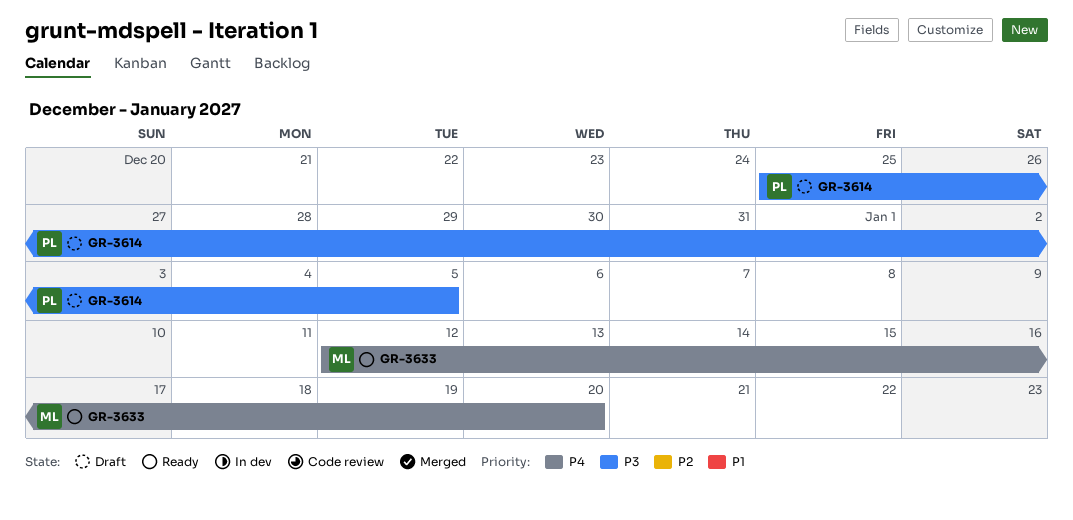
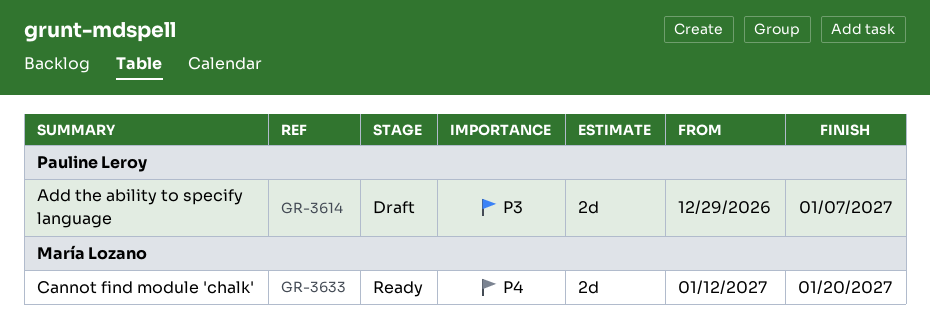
GR-3614, start: Dec 25 -> Dec 29
GR-3614, due: Jan 5 -> Jan 7

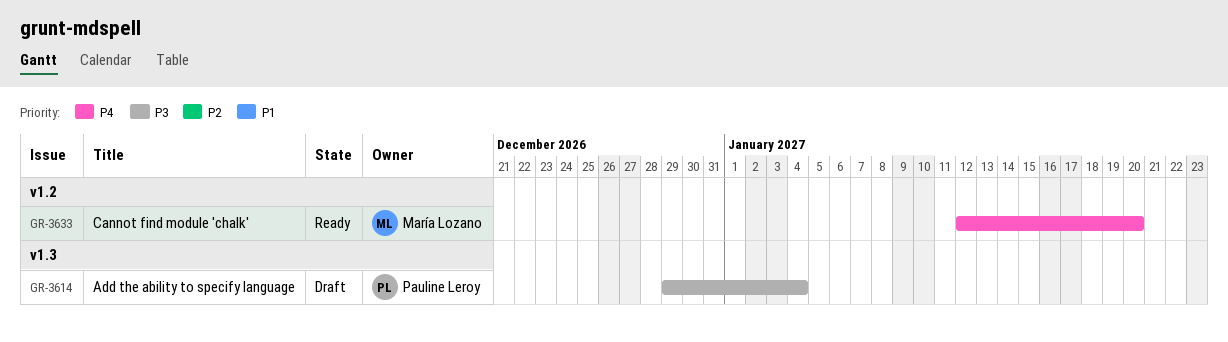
GR-3614, due: Jan 7 -> Jan 4

